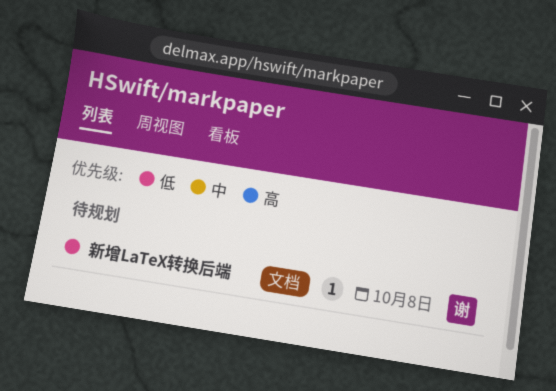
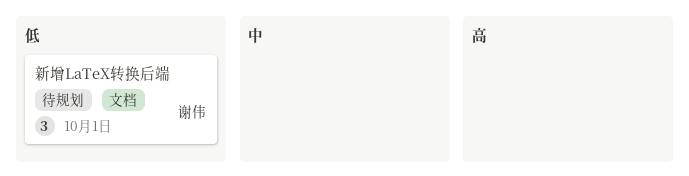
新增LaTeX转换后端, estimate: 1 -> 3
新增LaTeX转换后端, due: Oct 8 -> Oct 1

